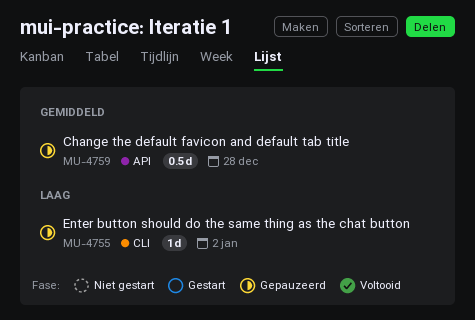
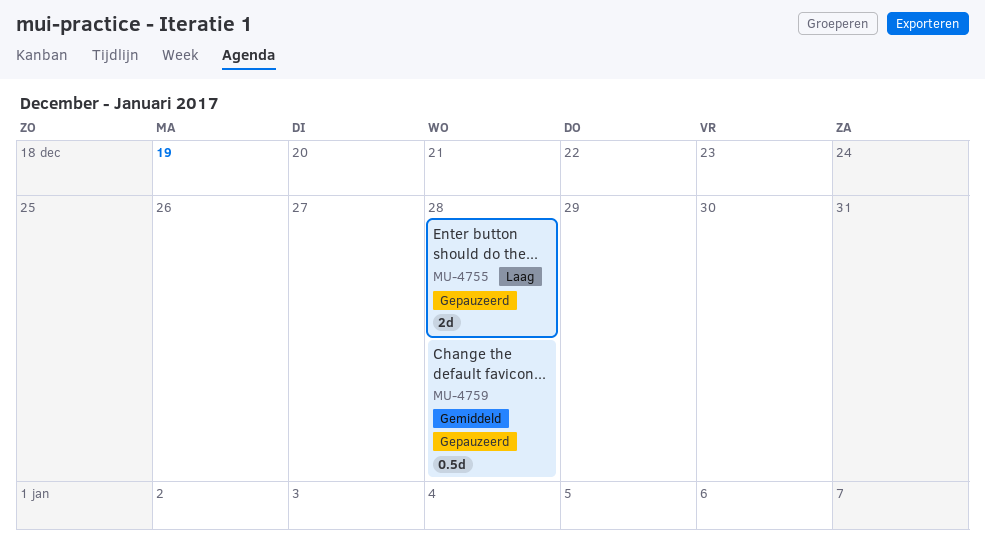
MU-4755, estimate: 1d -> 2d
MU-4755, due: Jan 2 -> Dec 28

